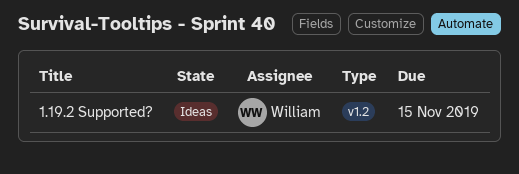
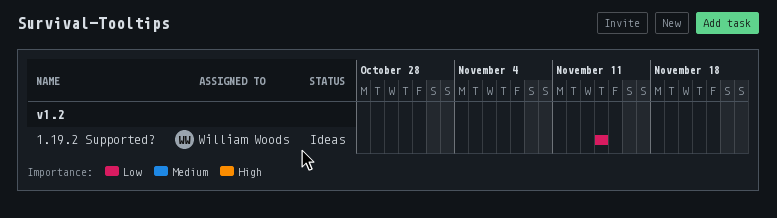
1.19.2 Supported?, due: Nov 15 -> Nov 14

